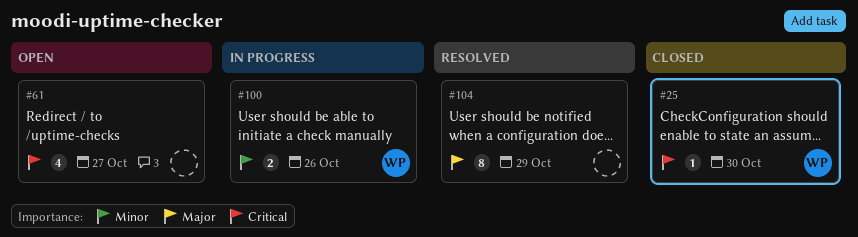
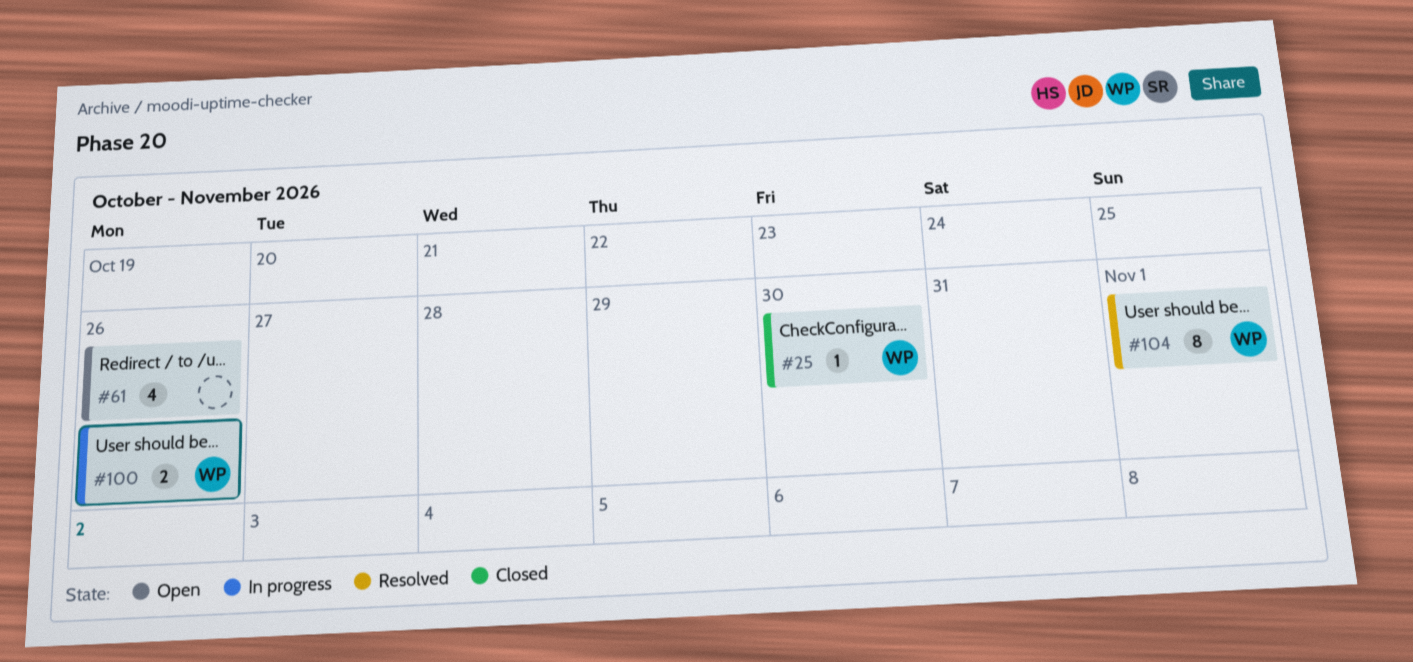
#61, due: Oct 27 -> Oct 26
#104, owner: none -> WP
#104, due: Oct 29 -> Nov 1

